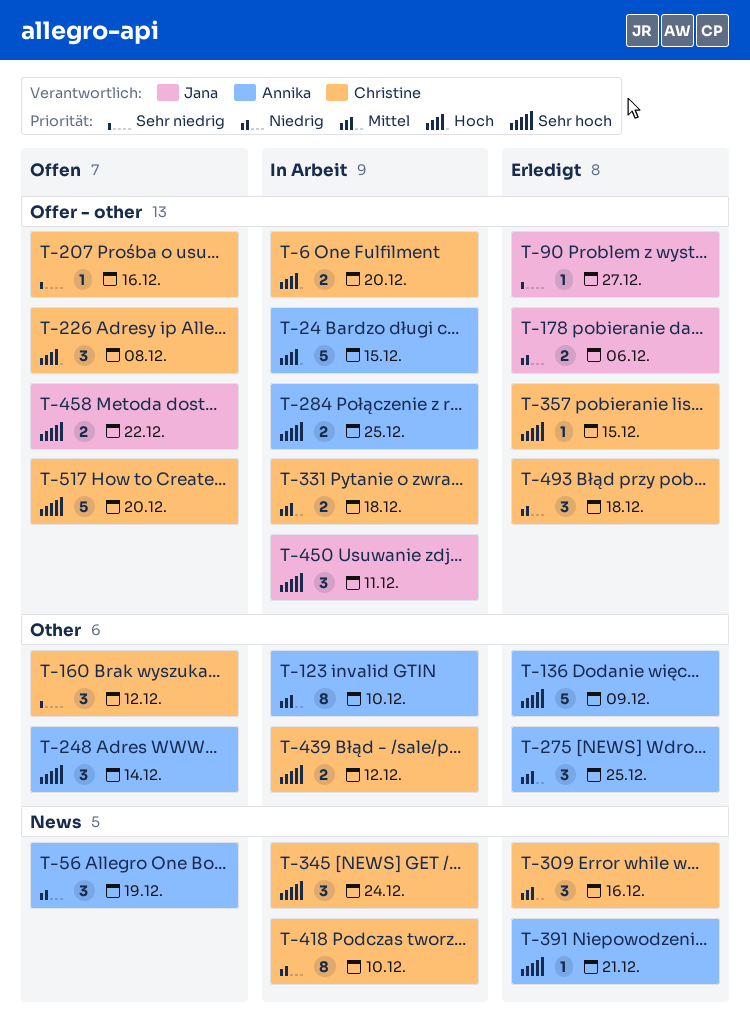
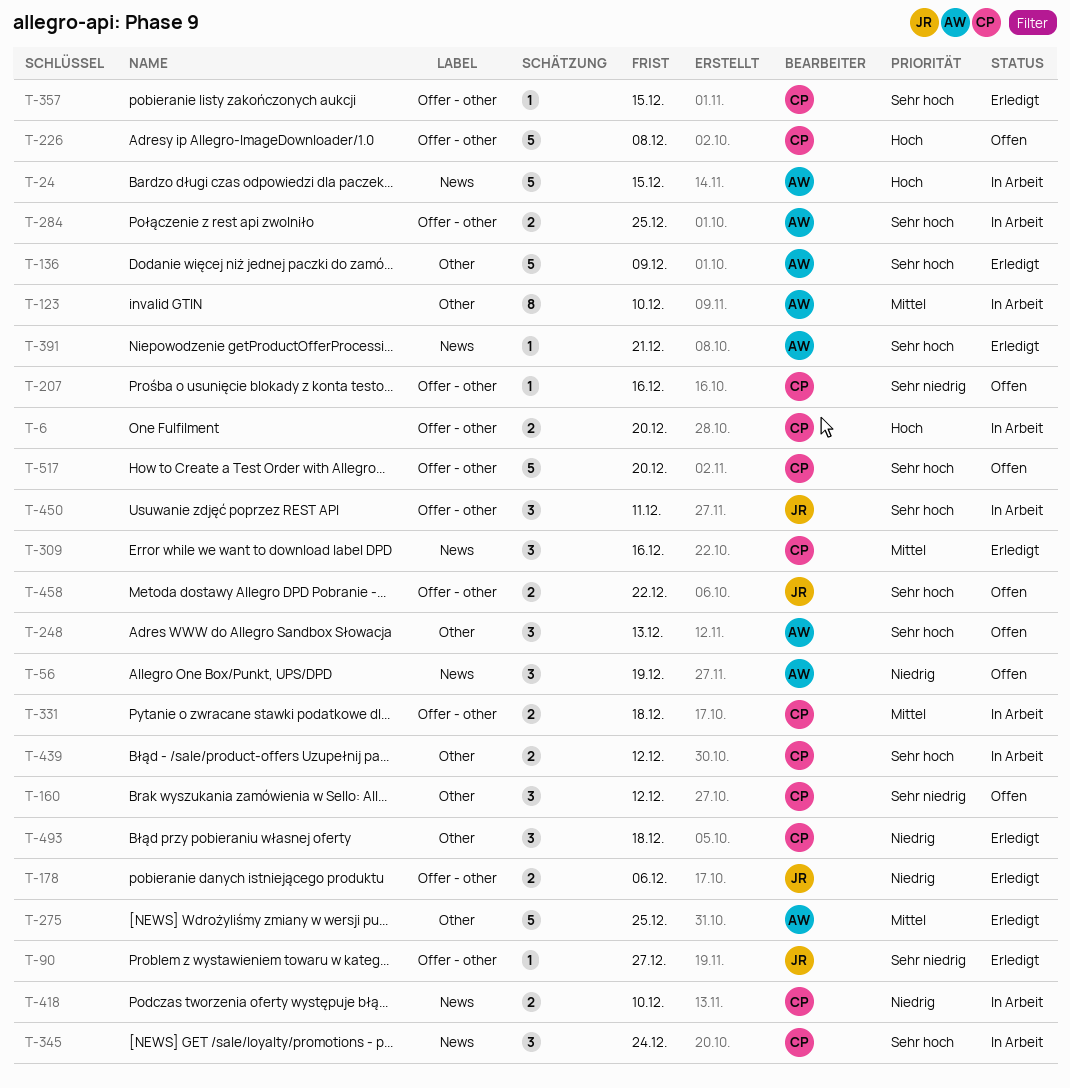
T-24, label: Offer - other -> News
T-226, estimate: 3 -> 5
T-248, due: Dec 14 -> Dec 13
T-275, estimate: 3 -> 5
T-418, estimate: 8 -> 2
T-493, label: Offer - other -> Other

